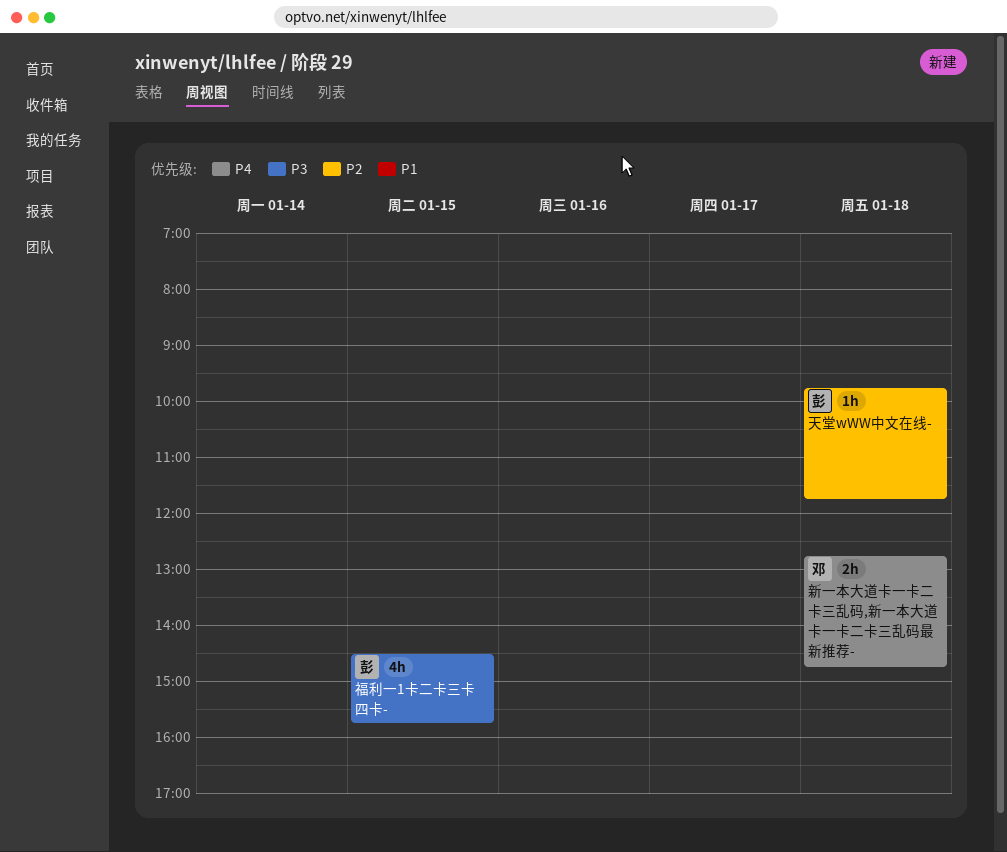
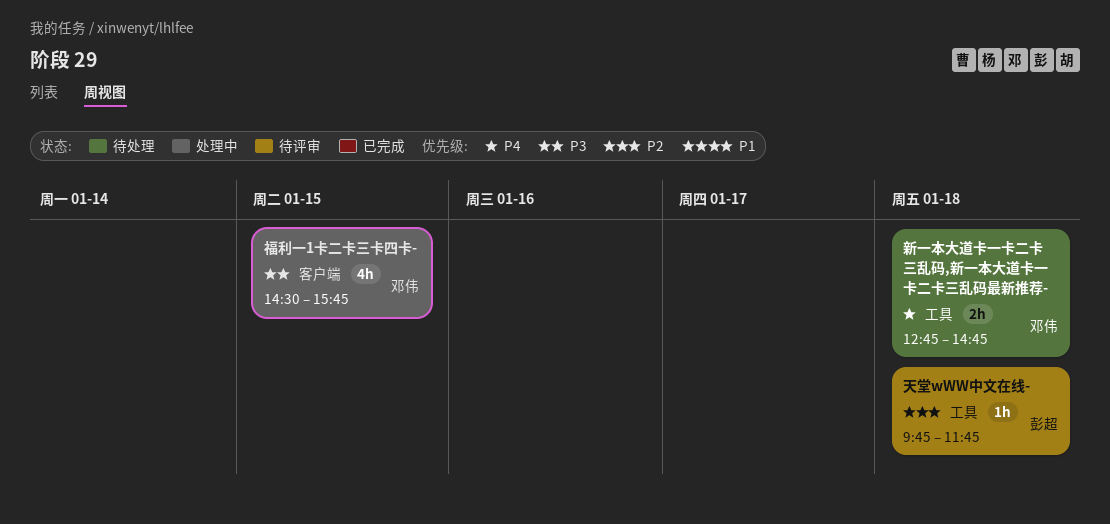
福利一1卡二卡三卡四卡-, owner: 彭超 -> 邓伟

